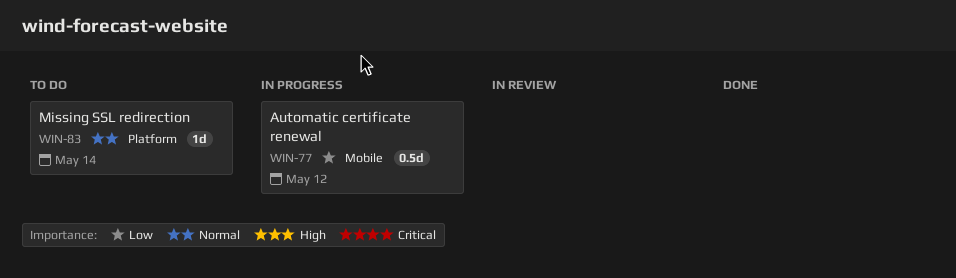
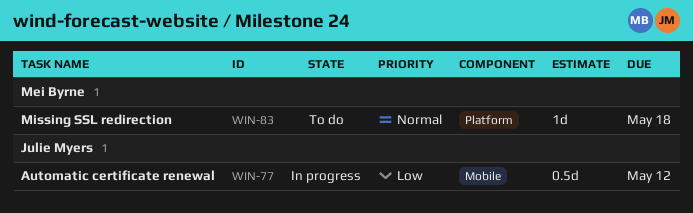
WIN-83, due: May 14 -> May 18

